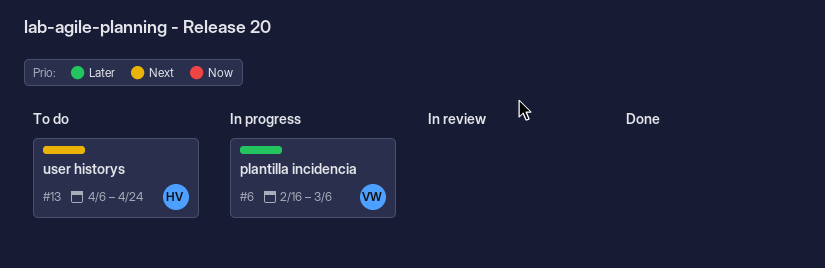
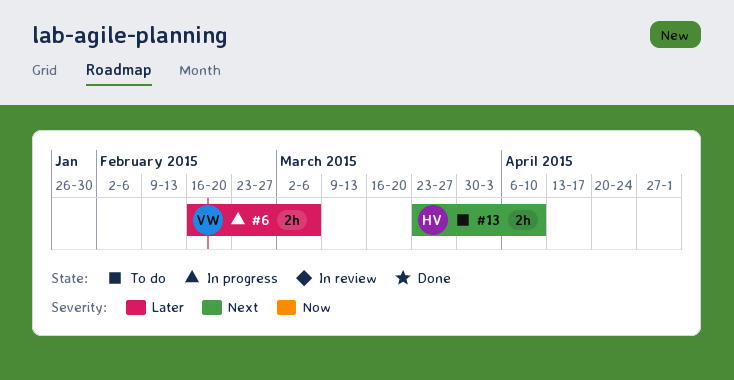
#13, start: Apr 6 -> Mar 23
#13, due: Apr 24 -> Apr 10

